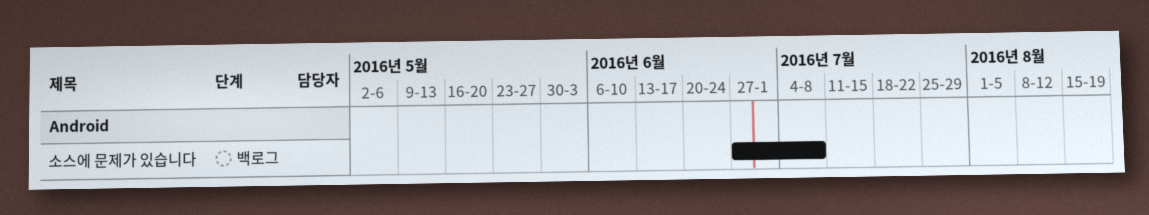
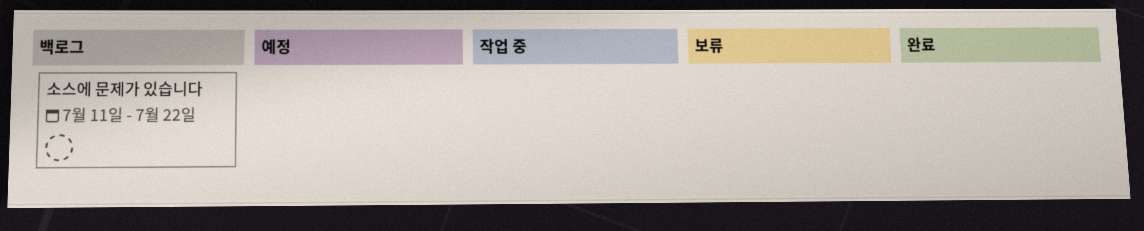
소스에 문제가 있습니다, start: Jun 27 -> Jul 11
소스에 문제가 있습니다, due: Jul 8 -> Jul 22

